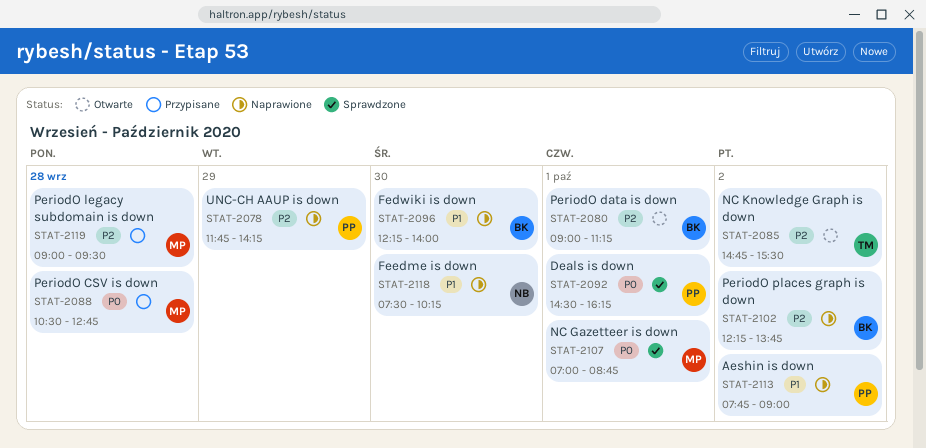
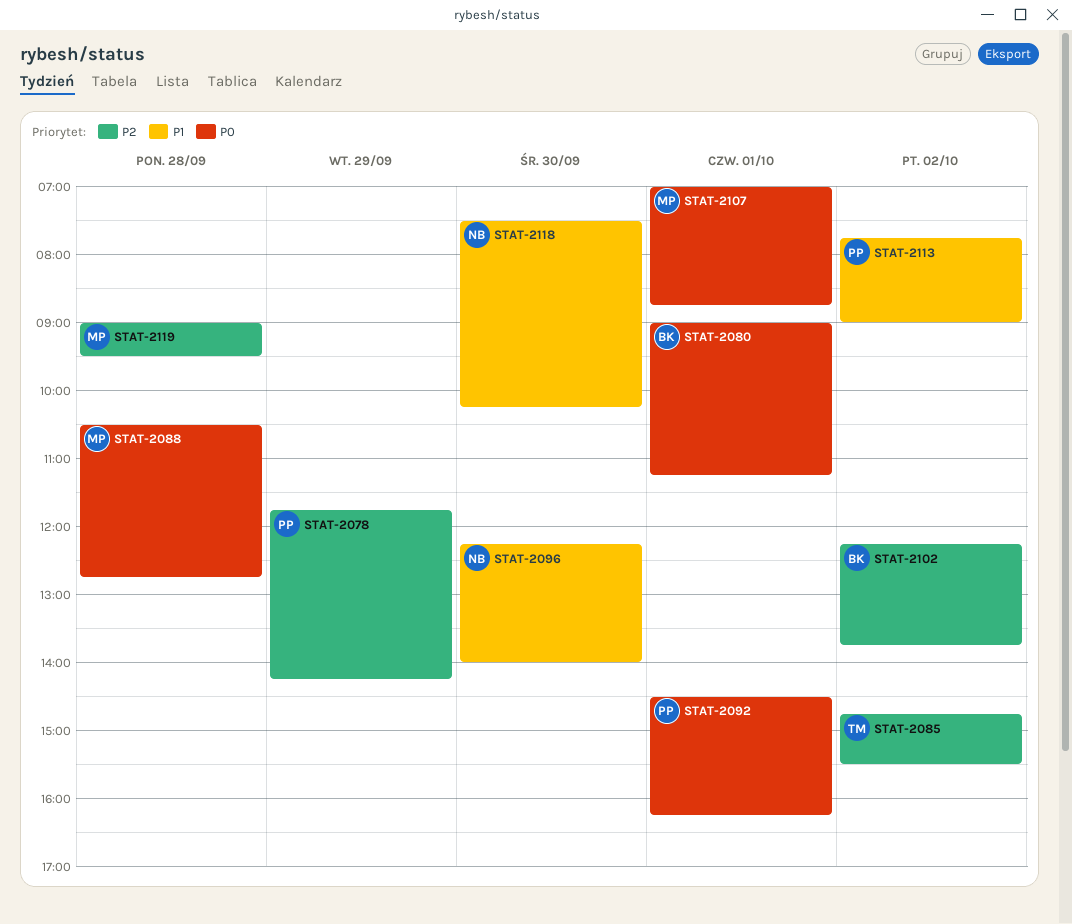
STAT-2080, priority: P2 -> P0
STAT-2096, owner: BK -> NB

